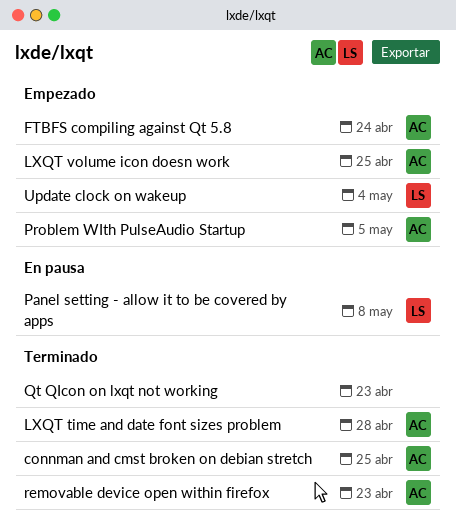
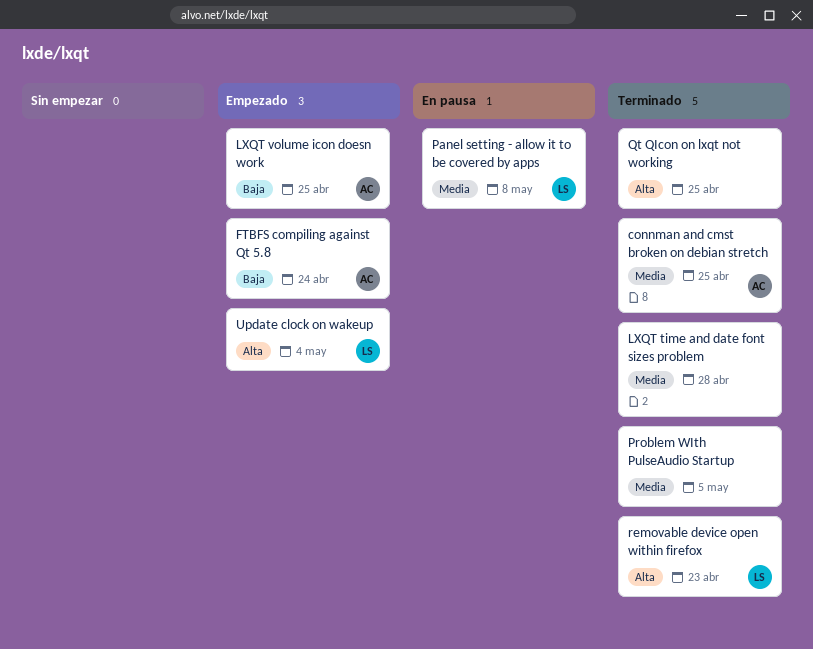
LXQT time and date font sizes problem, owner: AC -> none
Problem WIth PulseAudio Startup, status: Empezado -> Terminado
Problem WIth PulseAudio Startup, owner: AC -> none
Qt QIcon on lxqt not working, due: Apr 23 -> Apr 25
removable device open within firefox, owner: AC -> LS

